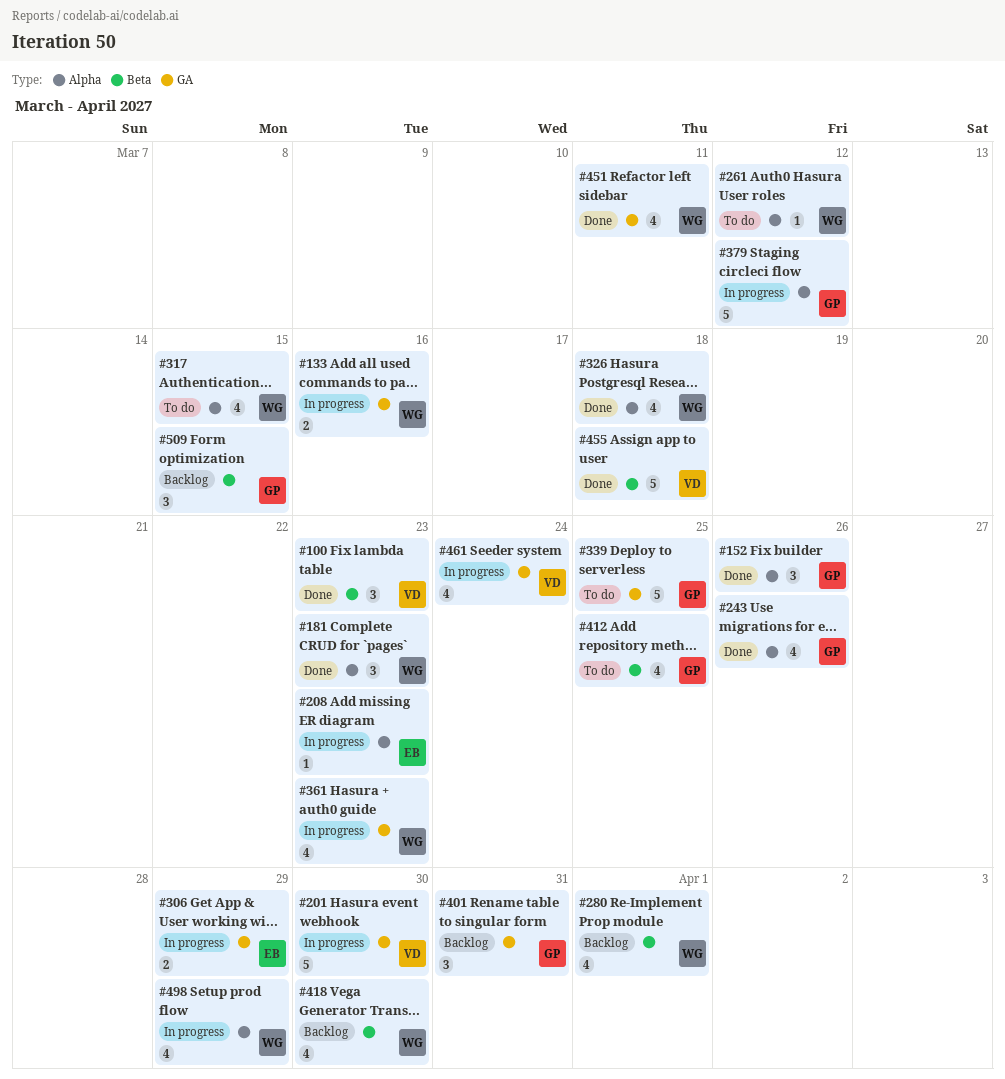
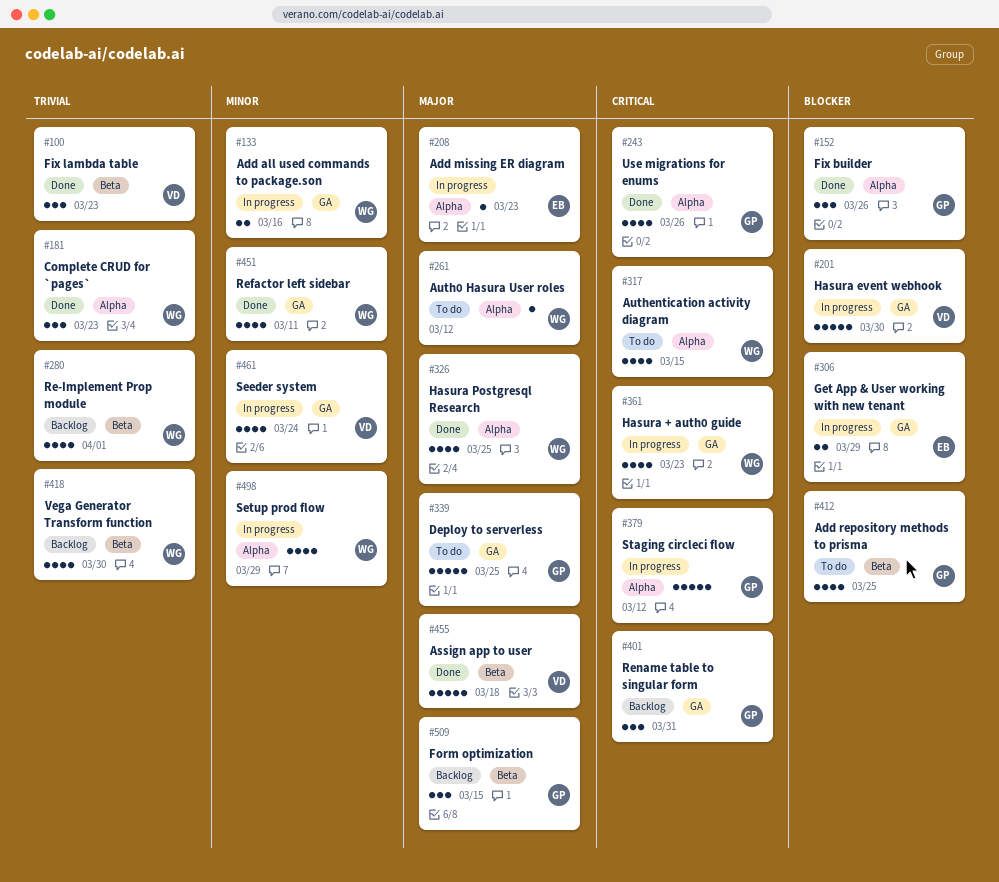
#326, due: Mar 18 -> Mar 25

